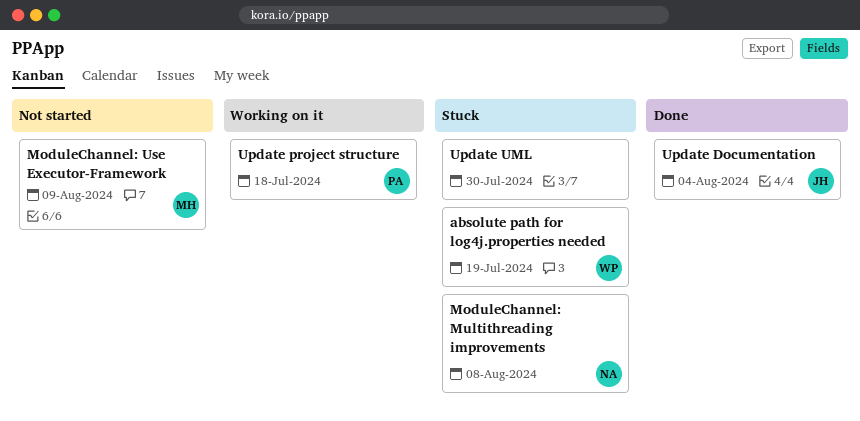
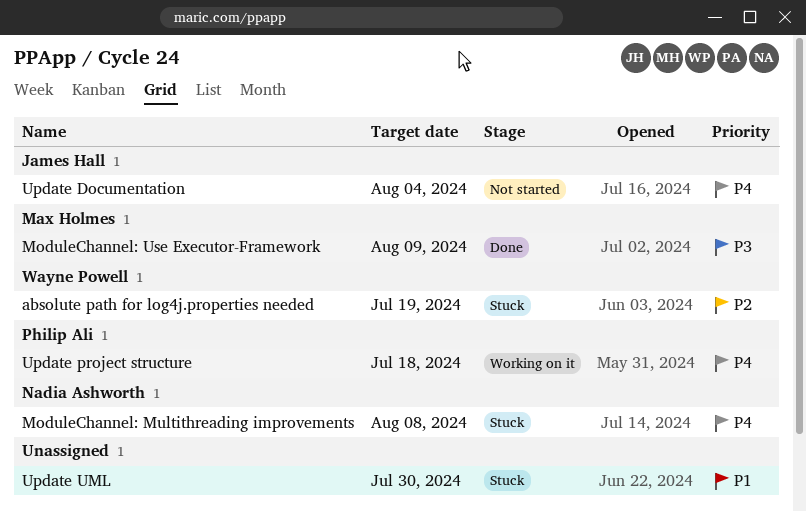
ModuleChannel: Use Executor-Framework, status: Not started -> Done
Update Documentation, status: Done -> Not started

